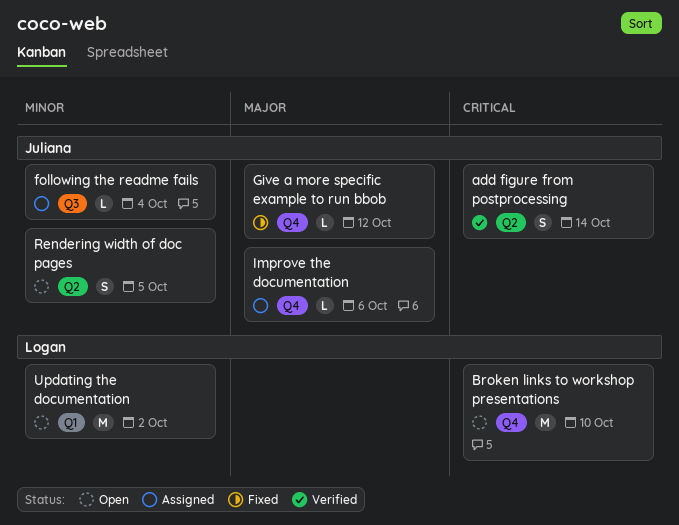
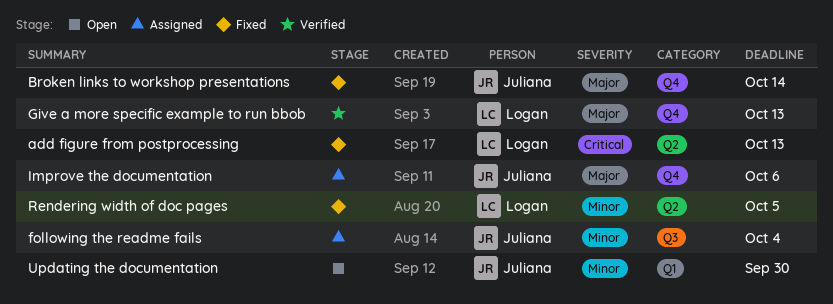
add figure from postprocessing, status: Verified -> Fixed
add figure from postprocessing, owner: Juliana -> Logan
add figure from postprocessing, due: Oct 14 -> Oct 13
Broken links to workshop presentations, status: Open -> Fixed
Broken links to workshop presentations, owner: Logan -> Juliana
Broken links to workshop presentations, priority: Critical -> Major
Broken links to workshop presentations, due: Oct 10 -> Oct 14
Give a more specific example to run bbob, status: Fixed -> Verified
Give a more specific example to run bbob, owner: Juliana -> Logan
Give a more specific example to run bbob, due: Oct 12 -> Oct 13
Rendering width of doc pages, status: Open -> Fixed
Rendering width of doc pages, owner: Juliana -> Logan
Updating the documentation, owner: Logan -> Juliana
Updating the documentation, due: Oct 2 -> Sep 30

